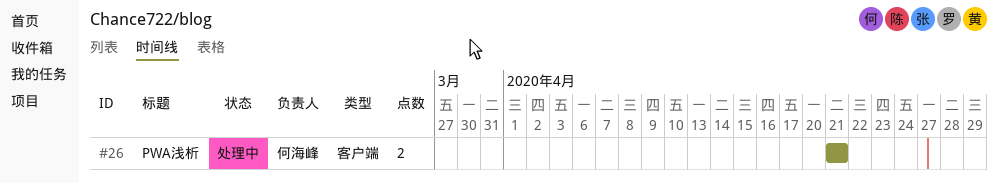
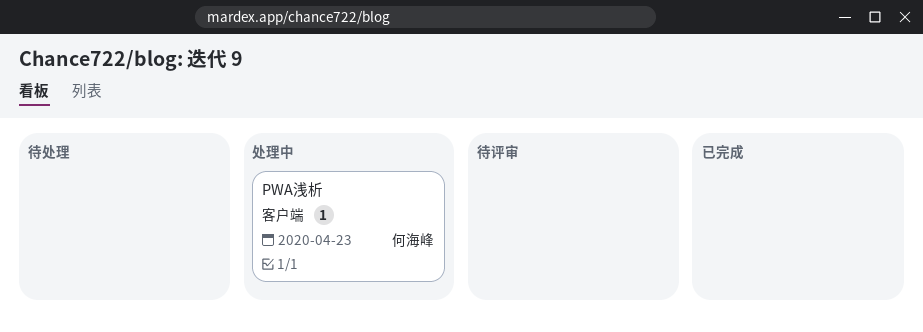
PWA浅析, estimate: 2 -> 1
PWA浅析, due: Apr 21 -> Apr 23

